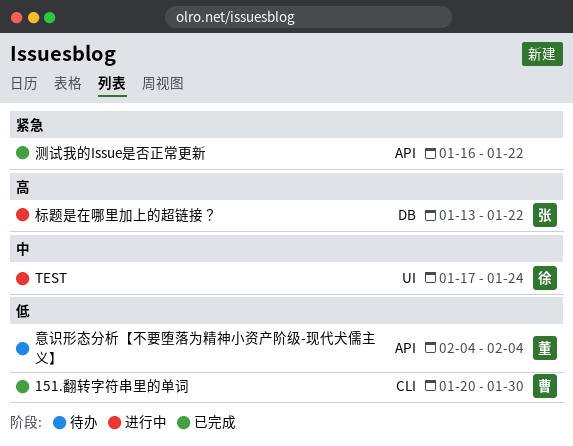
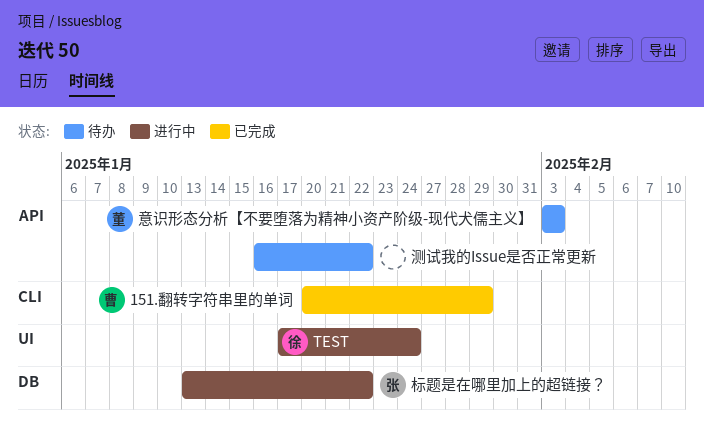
151.翻转字符串里的单词, due: Jan 30 -> Jan 29
意识形态分析【不要堕落为精神小资产阶级-现代犬儒主义】, start: Feb 4 -> Feb 3
意识形态分析【不要堕落为精神小资产阶级-现代犬儒主义】, due: Feb 4 -> Feb 3
测试我的Issue是否正常更新, status: 已完成 -> 待办

